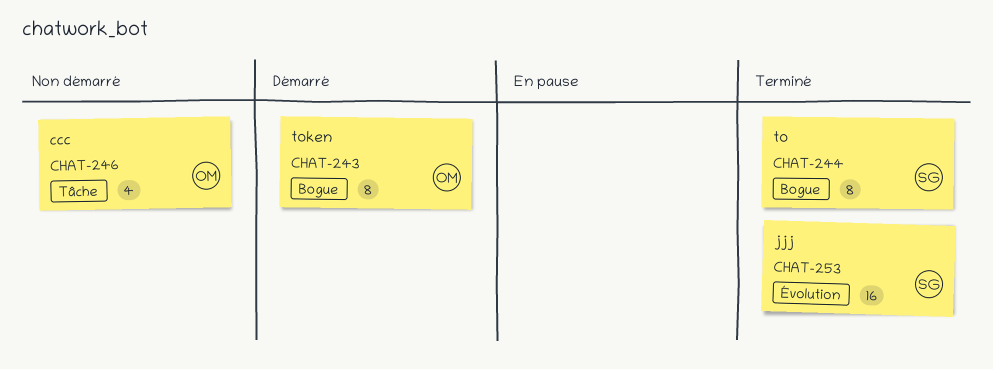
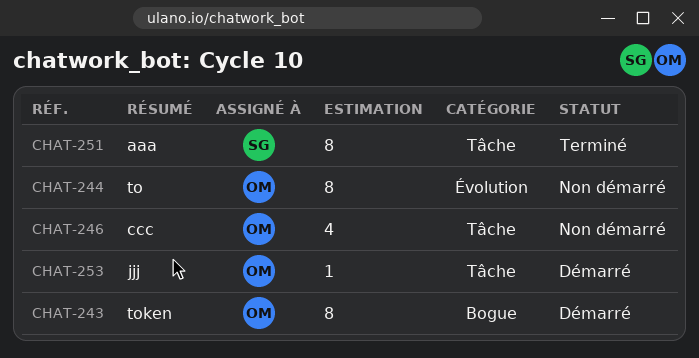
CHAT-244, status: Terminé -> Non démarré
CHAT-244, owner: SG -> OM
CHAT-244, label: Bogue -> Évolution
CHAT-251: none -> present
CHAT-253, status: Terminé -> Démarré
CHAT-253, owner: SG -> OM
CHAT-253, label: Évolution -> Tâche
CHAT-253, estimate: 16 -> 1

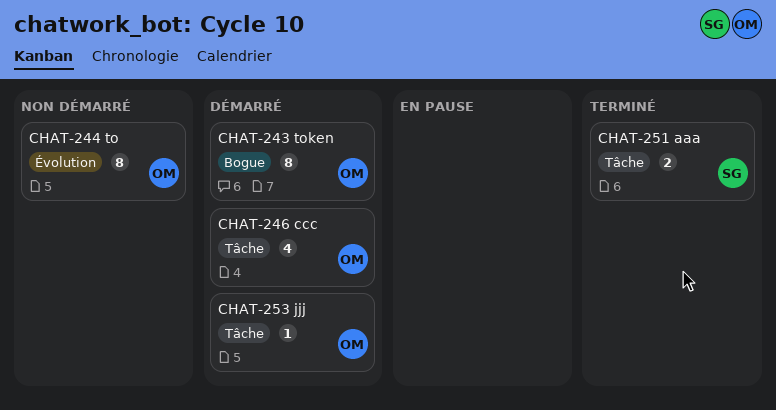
CHAT-246, status: Non démarré -> Démarré
CHAT-251, estimate: 8 -> 2

